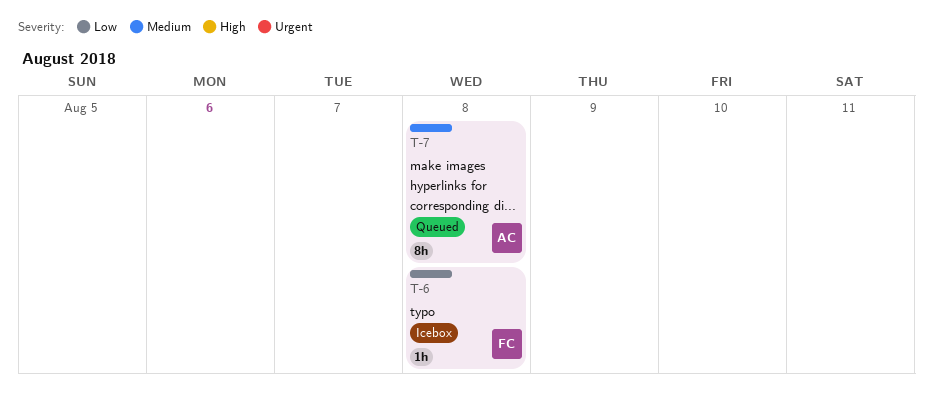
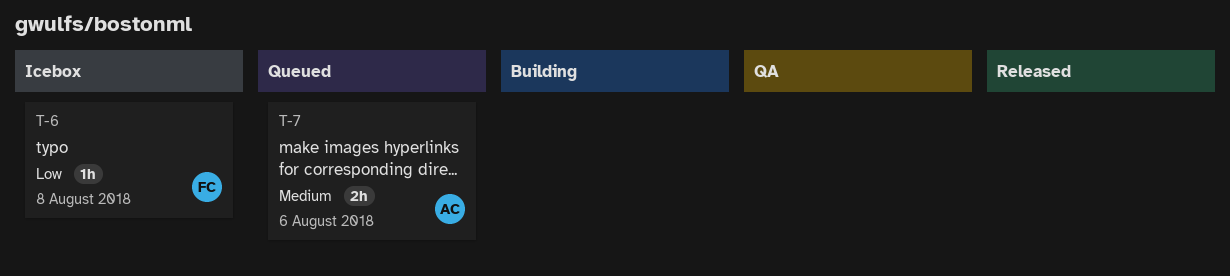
T-7, estimate: 8h -> 2h
T-7, due: Aug 8 -> Aug 6

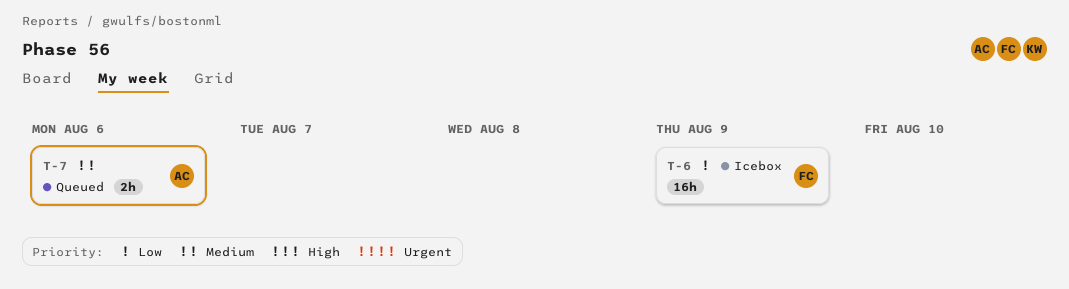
T-6, estimate: 1h -> 16h
T-6, due: Aug 8 -> Aug 9

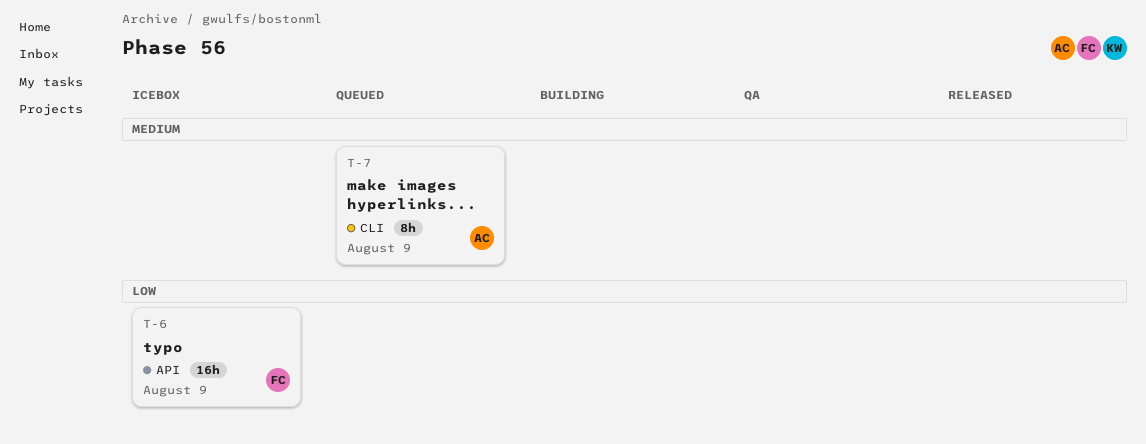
T-7, estimate: 2h -> 8h
T-7, due: Aug 6 -> Aug 9

